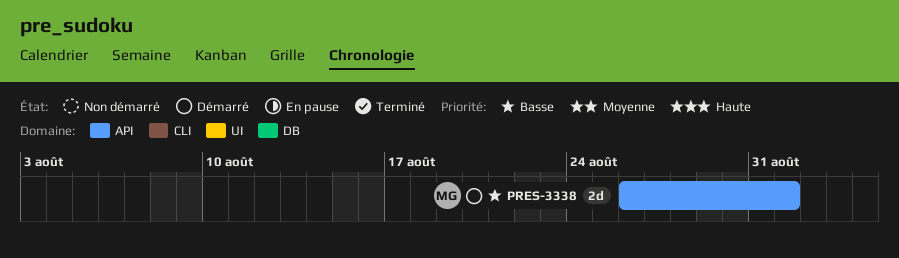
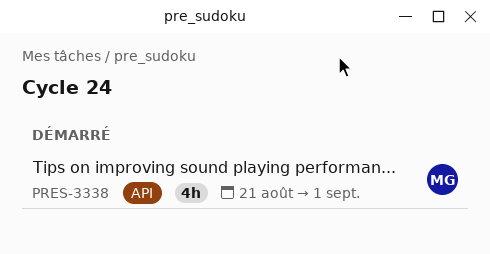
PRES-3338, estimate: 2d -> 4h
PRES-3338, start: Aug 26 -> Aug 21

